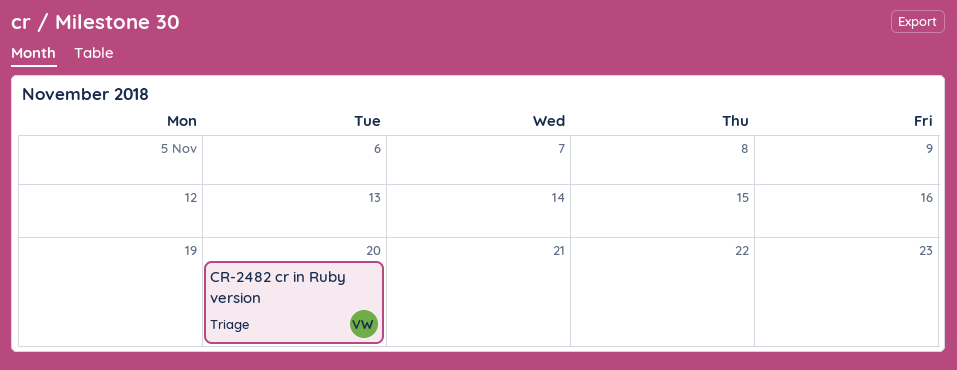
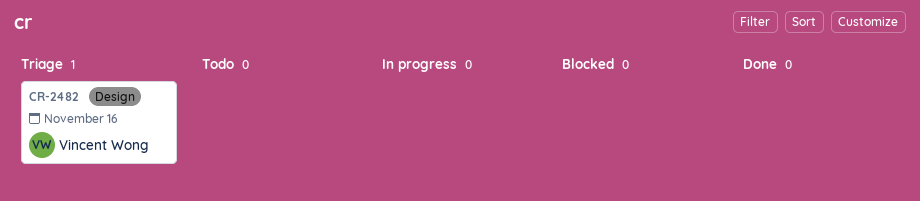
CR-2482, due: Nov 20 -> Nov 16

